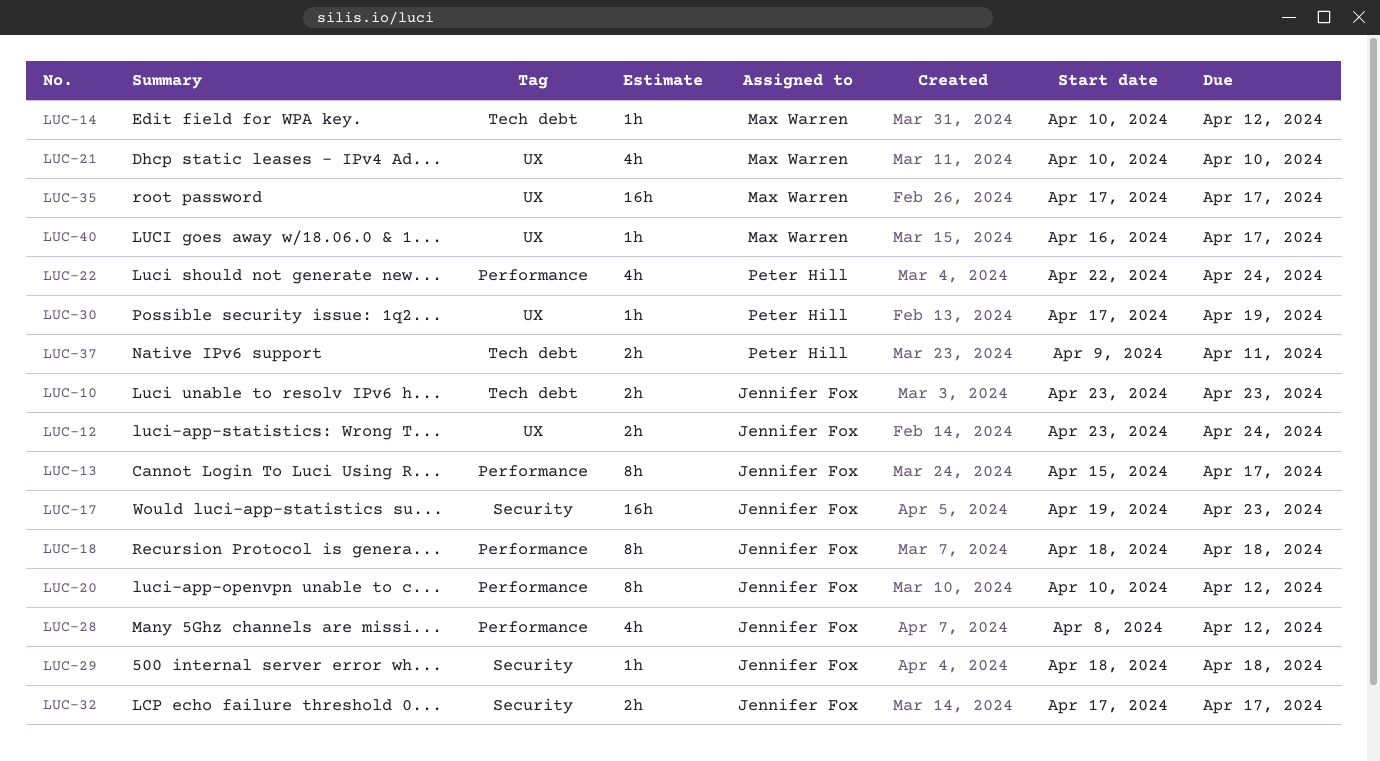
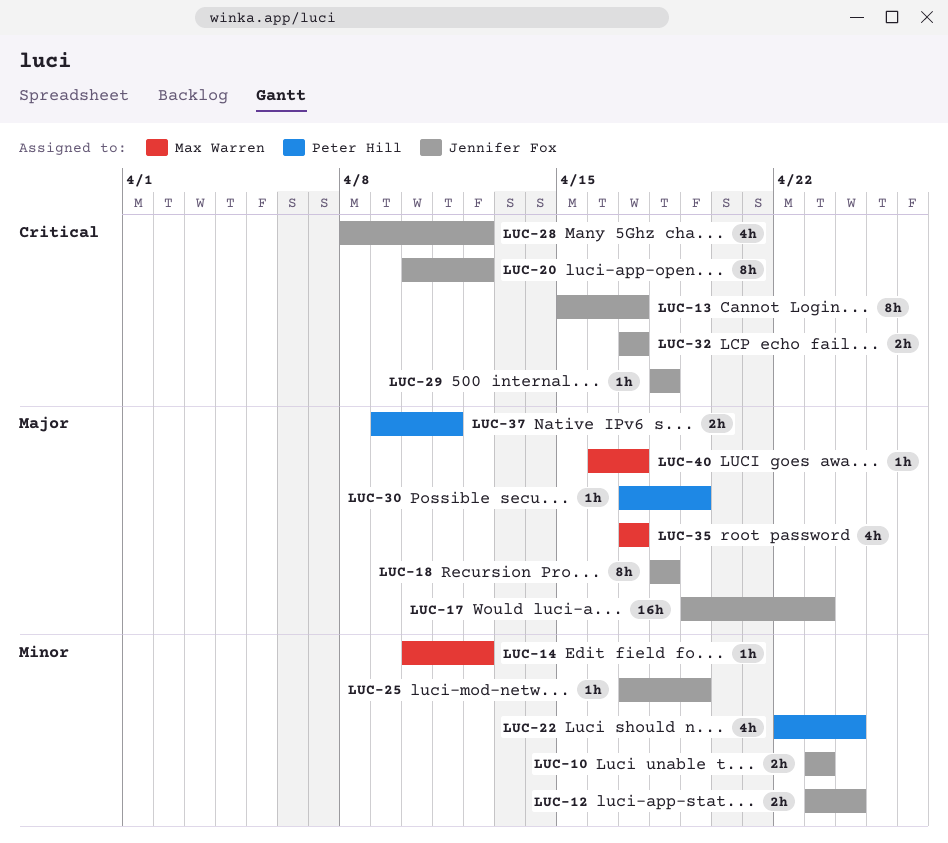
LUC-21: present -> none
LUC-25: none -> present
LUC-35, estimate: 16h -> 4h

